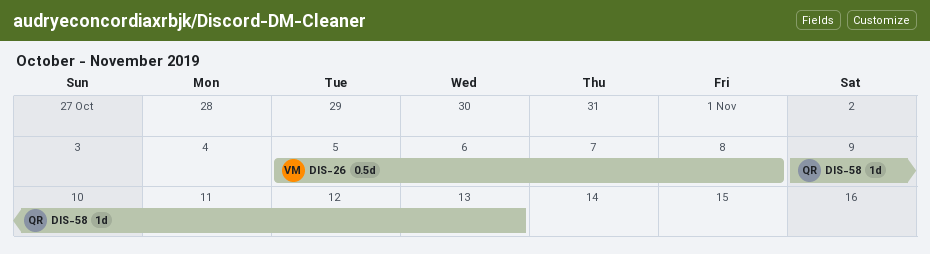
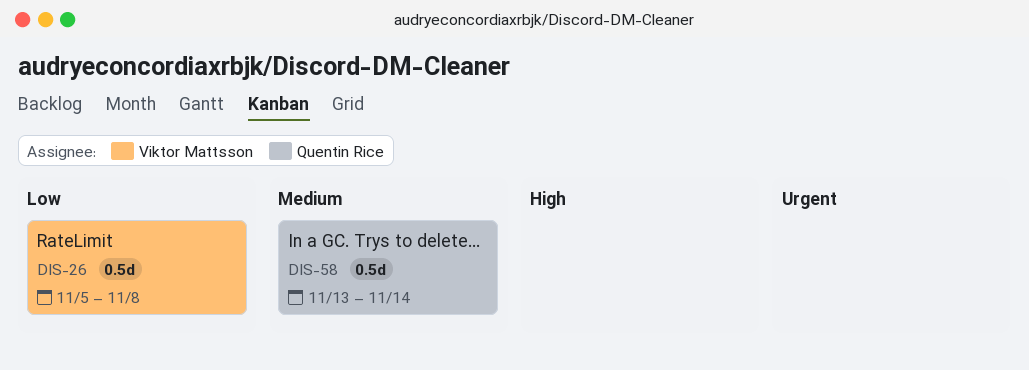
DIS-58, estimate: 1d -> 0.5d
DIS-58, start: Nov 9 -> Nov 13
DIS-58, due: Nov 13 -> Nov 14

